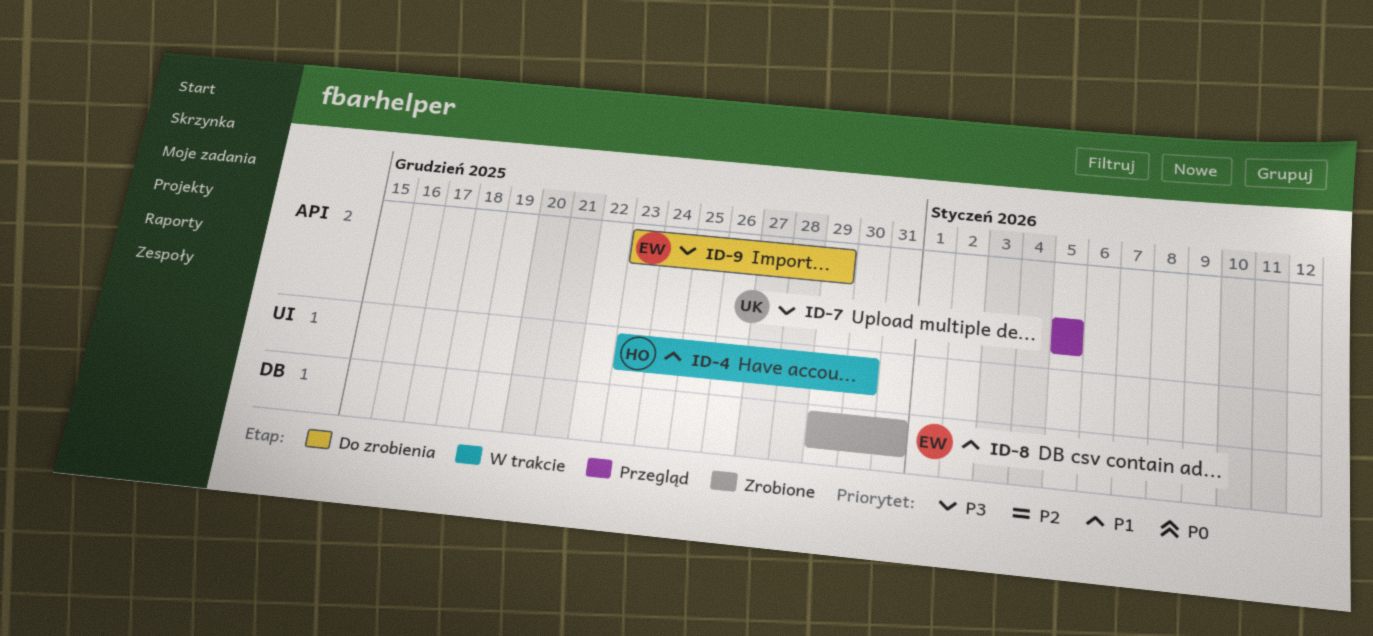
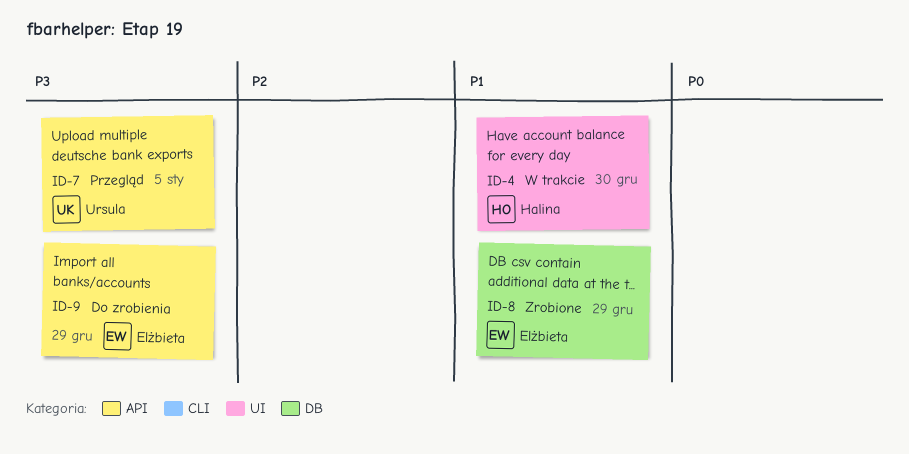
ID-8, due: Dec 31 -> Dec 29

